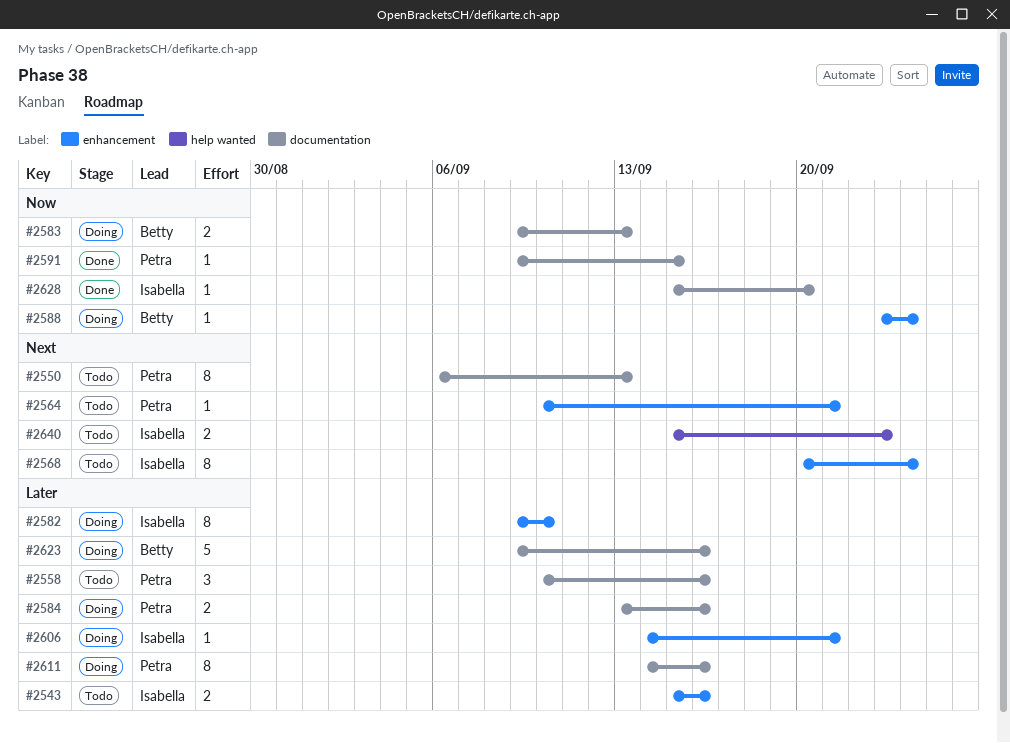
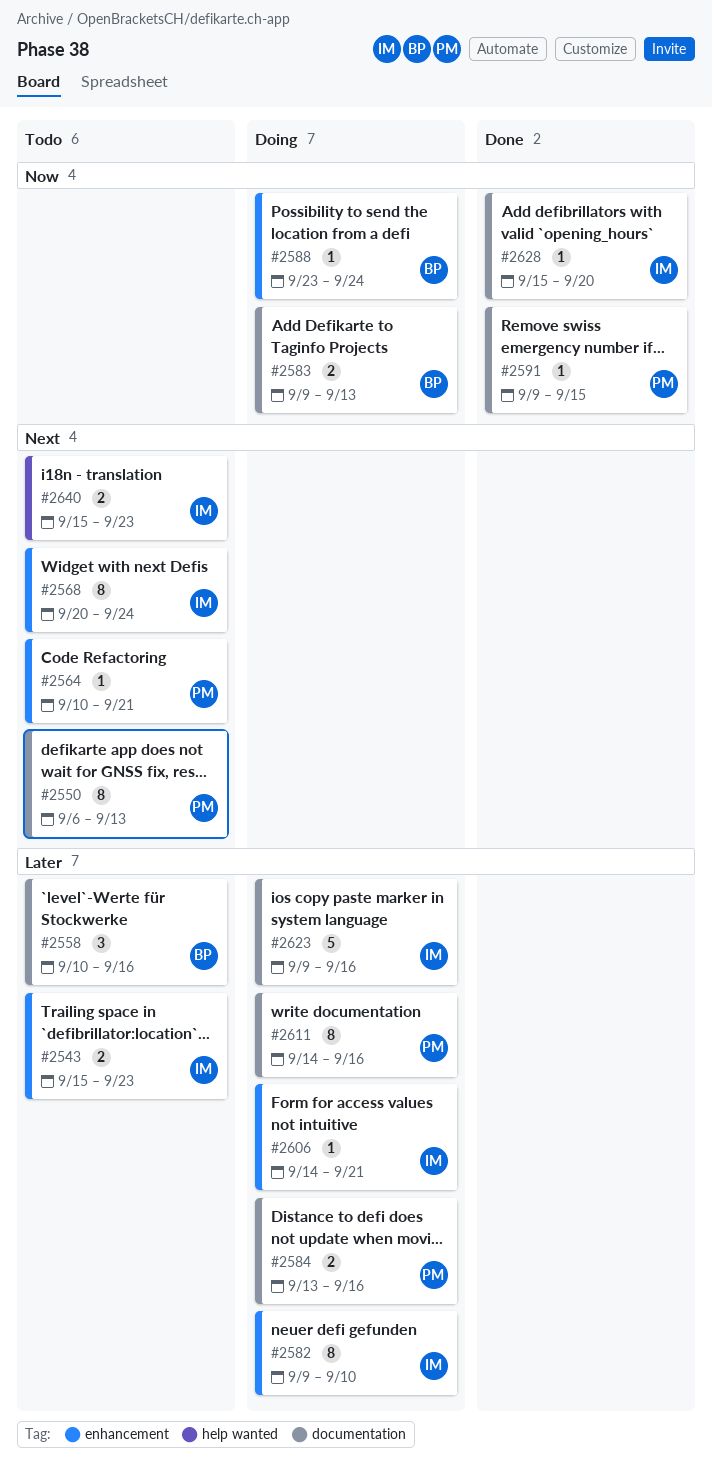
#2543, due: Sep 16 -> Sep 23
#2558, owner: Petra -> Betty
#2623, owner: Betty -> Isabella

